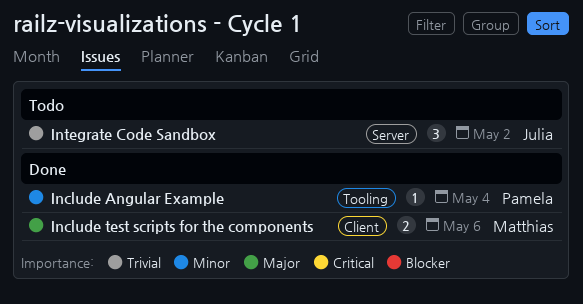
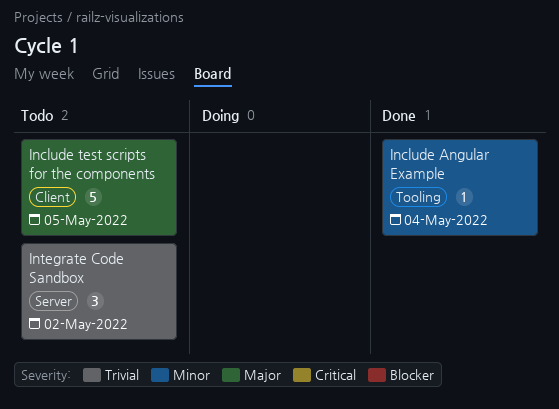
Include test scripts for the components, status: Done -> Todo
Include test scripts for the components, estimate: 2 -> 5
Include test scripts for the components, due: May 6 -> May 5

